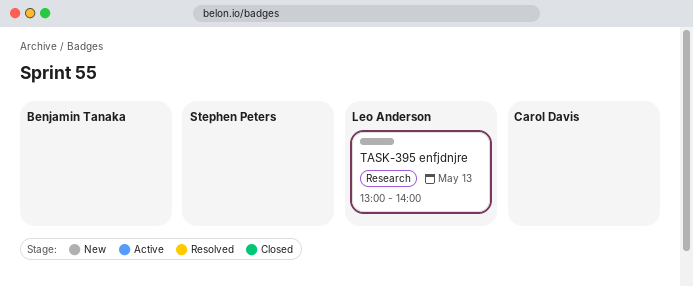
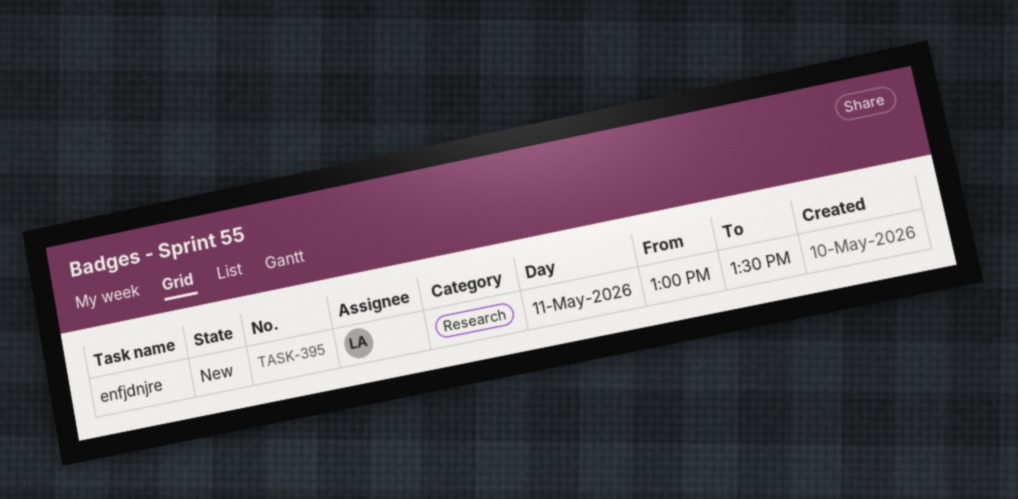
TASK-395, day: May 13 -> May 11
TASK-395, ends: 14:00 -> 13:30

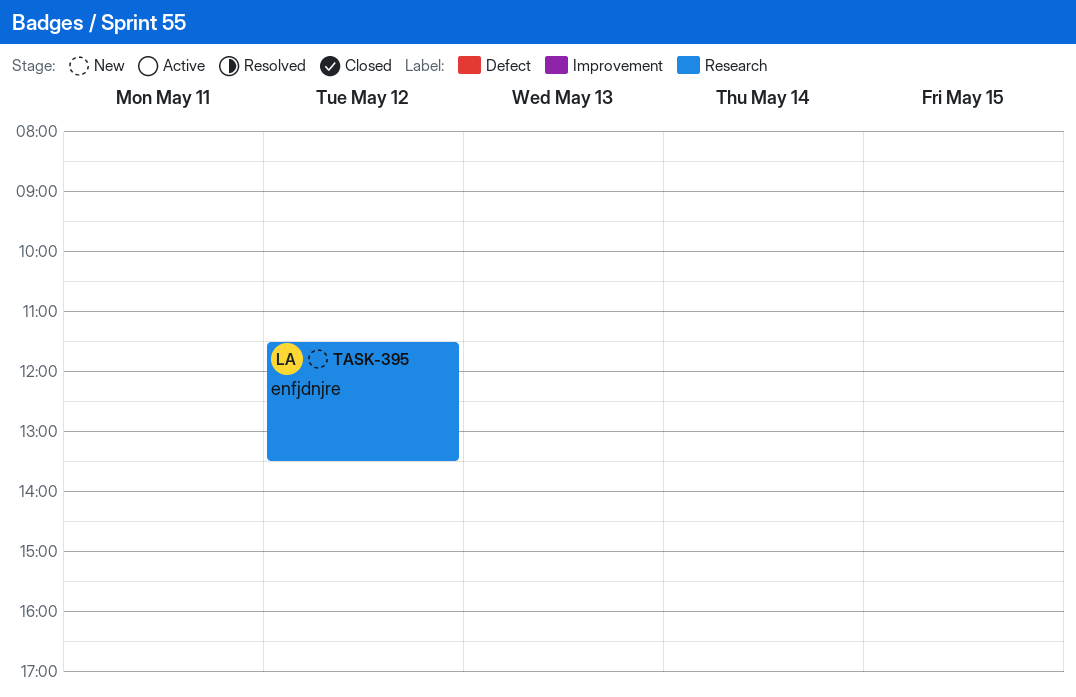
TASK-395, day: May 11 -> May 12
TASK-395, begins: 13:00 -> 11:30

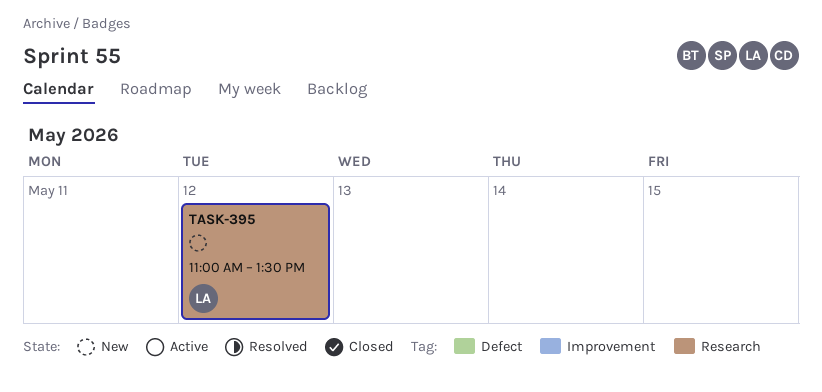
TASK-395, begins: 11:30 -> 11:00

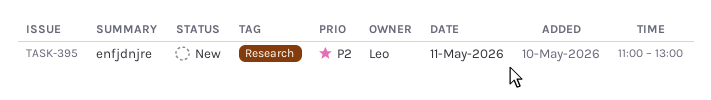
TASK-395, day: May 12 -> May 11
TASK-395, ends: 13:30 -> 13:00

